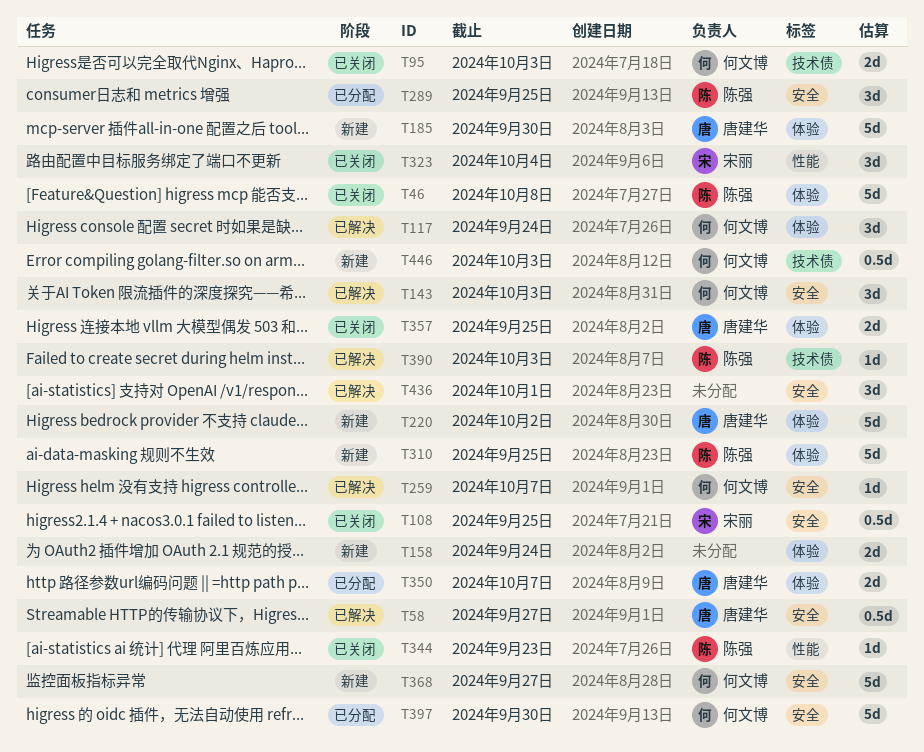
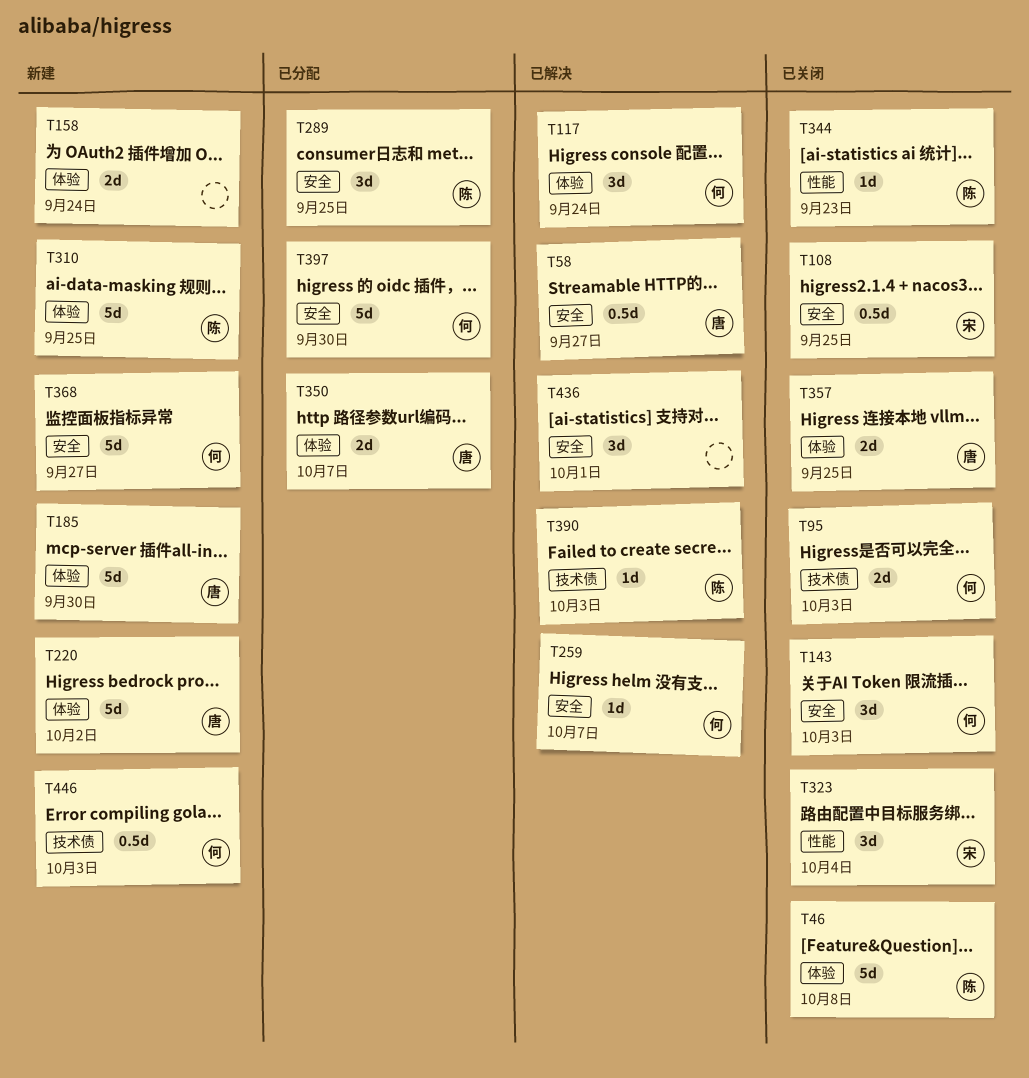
T143, status: 已解决 -> 已关闭

